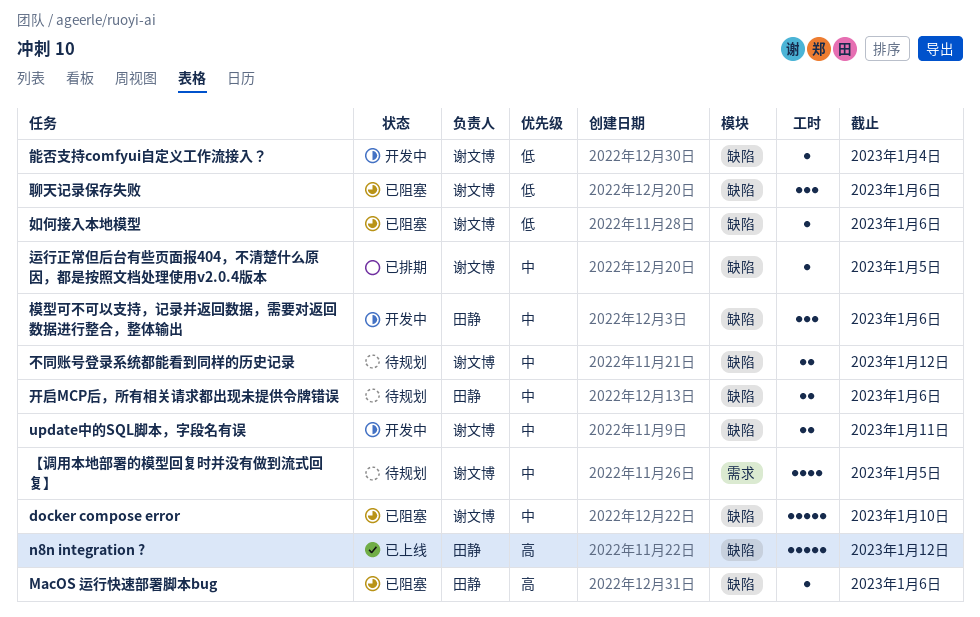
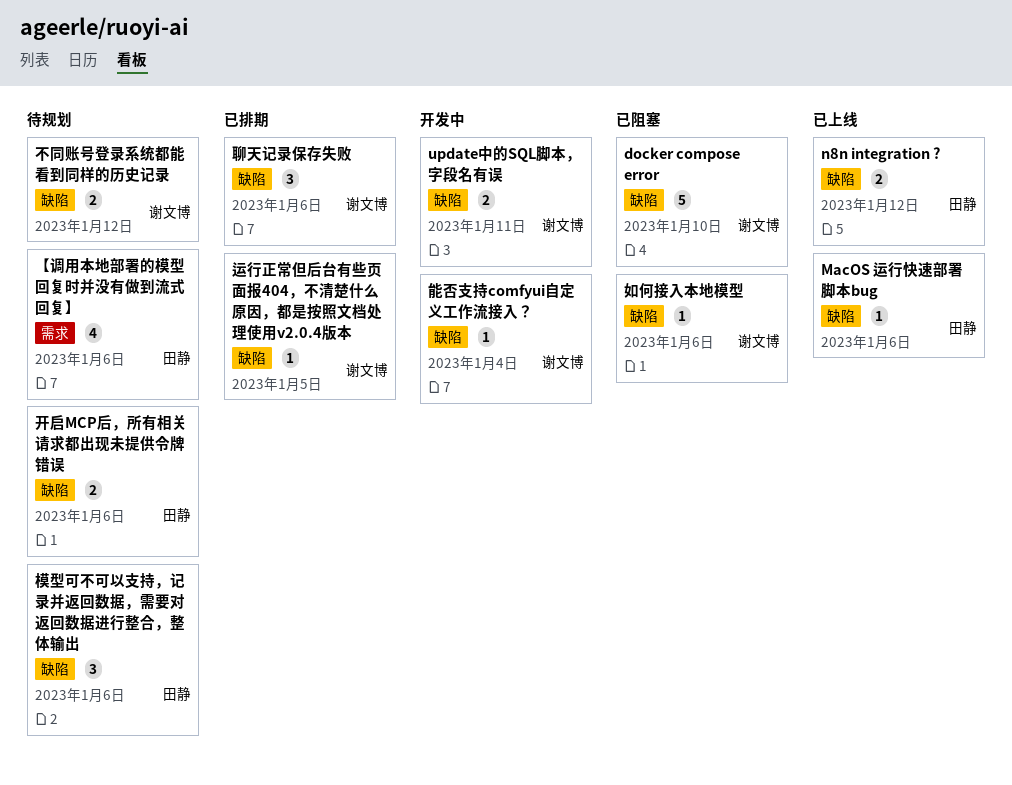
MacOS 运行快速部署脚本bug, status: 已阻塞 -> 已上线
n8n integration ?, estimate: 5 -> 2
【调用本地部署的模型回复时并没有做到流式回复】, owner: 谢文博 -> 田静
【调用本地部署的模型回复时并没有做到流式回复】, due: Jan 5 -> Jan 6
模型可不可以支持，记录并返回数据，需要对返回数据进行整合，整体输出, status: 开发中 -> 待规划
聊天记录保存失败, status: 已阻塞 -> 已排期

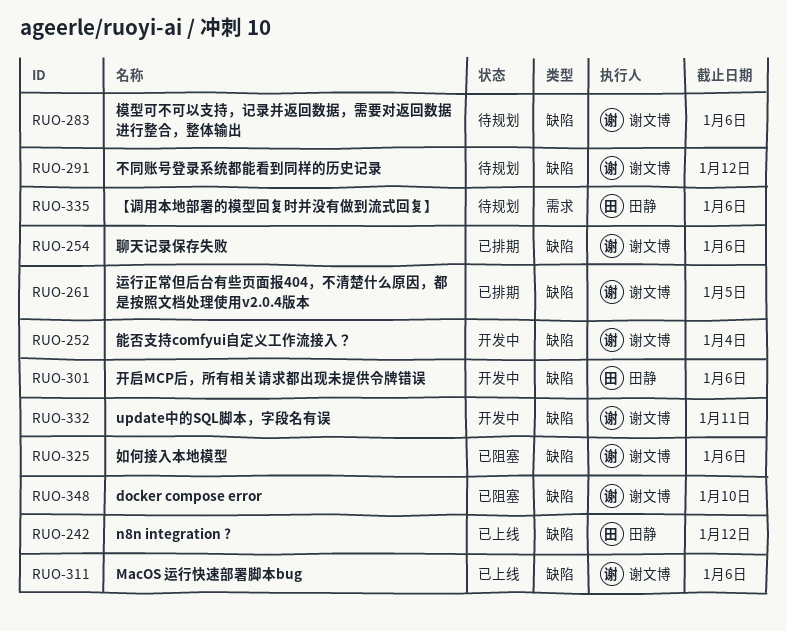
MacOS 运行快速部署脚本bug, owner: 田静 -> 谢文博
开启MCP后，所有相关请求都出现未提供令牌错误, status: 待规划 -> 开发中
模型可不可以支持，记录并返回数据，需要对返回数据进行整合，整体输出, owner: 田静 -> 谢文博

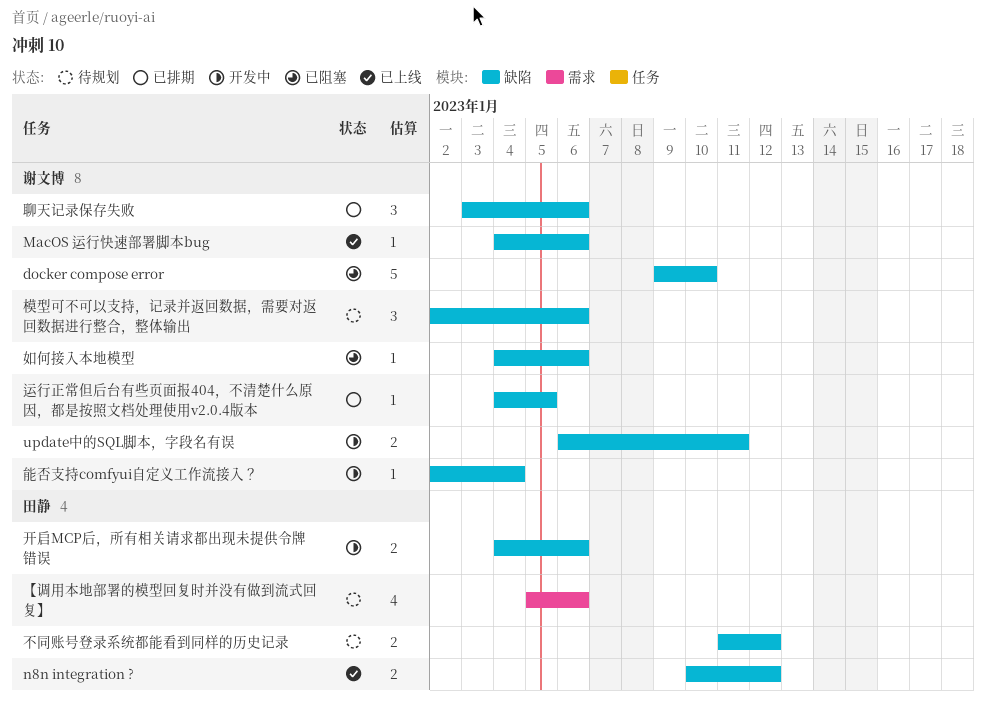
不同账号登录系统都能看到同样的历史记录, owner: 谢文博 -> 田静

